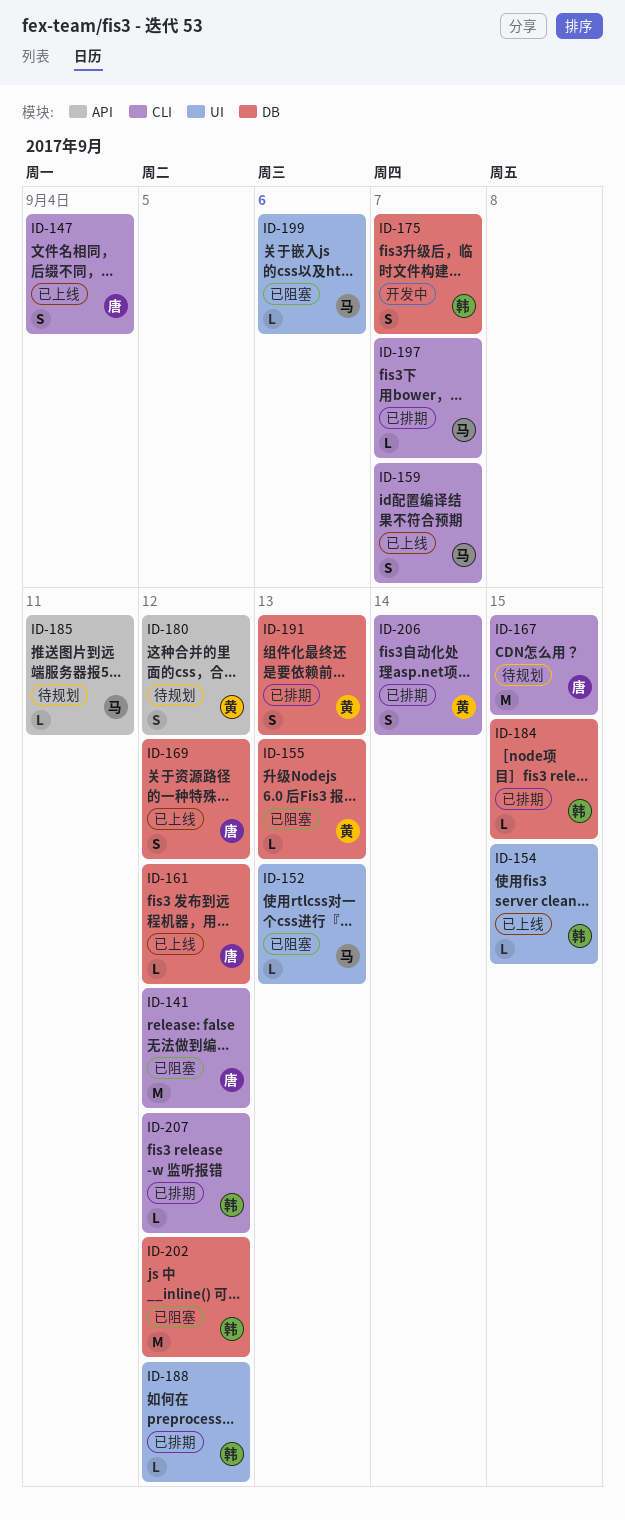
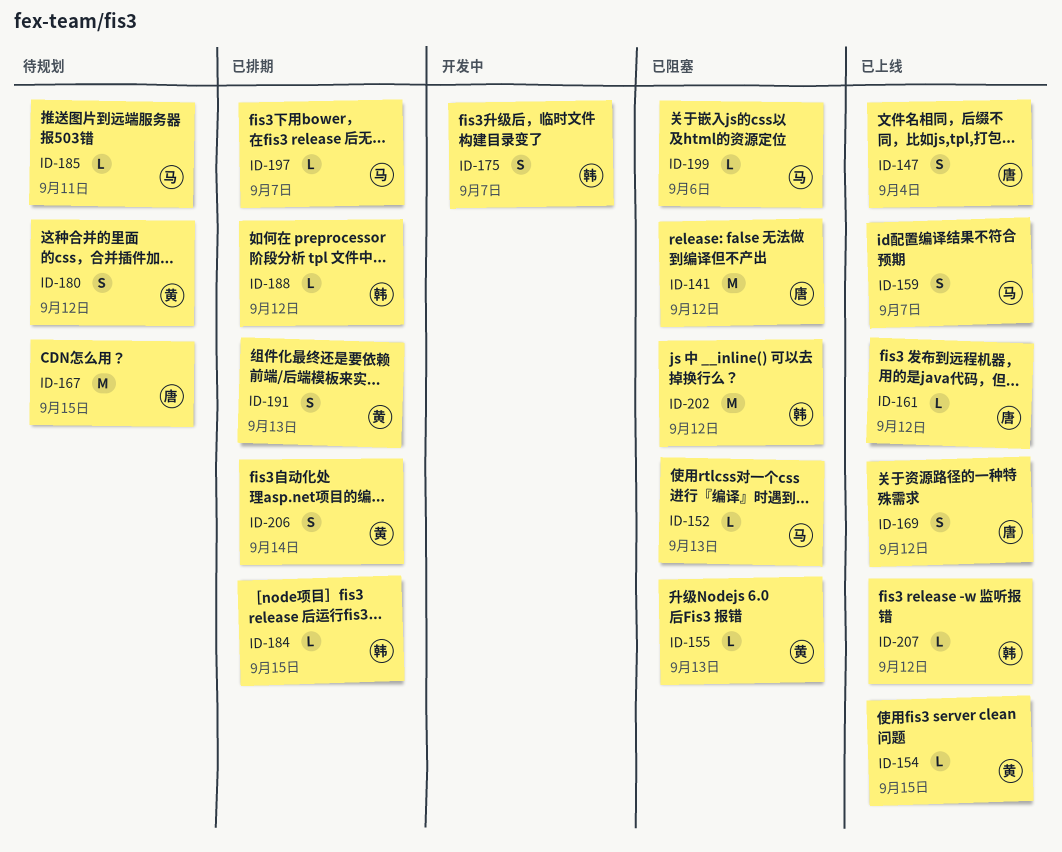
ID-154, owner: 韩 -> 黄
ID-207, status: 已排期 -> 已上线

